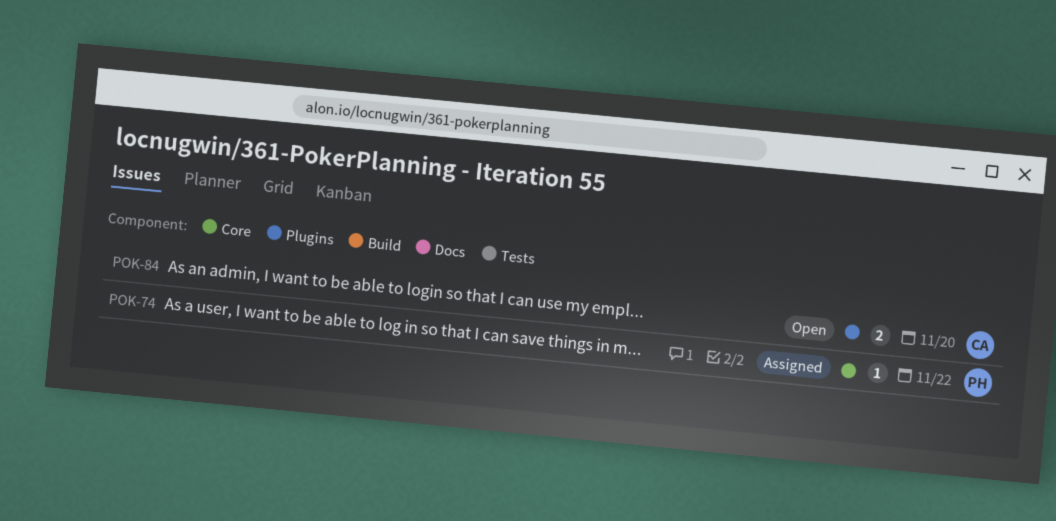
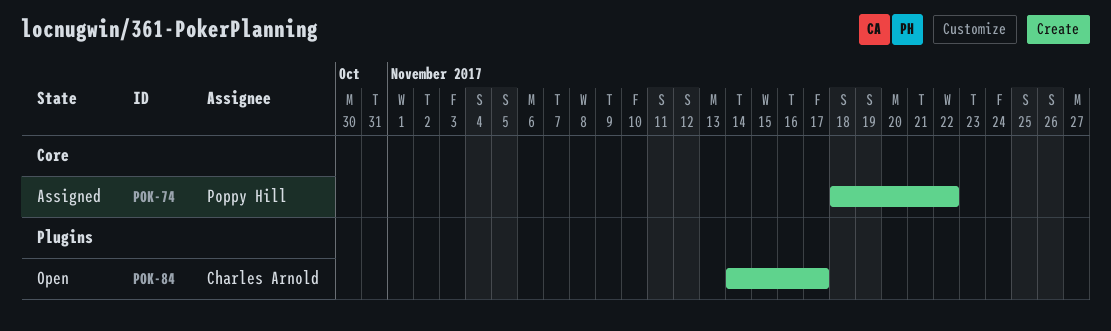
POK-84, due: Nov 20 -> Nov 17

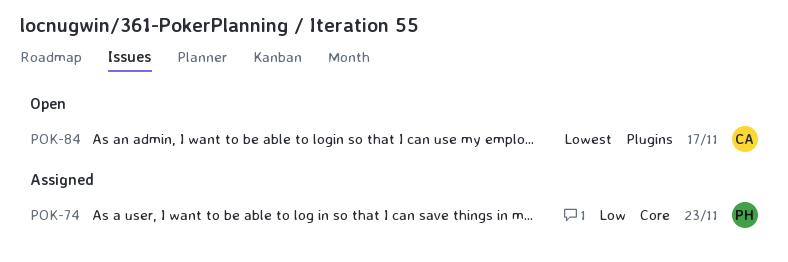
POK-74, due: Nov 22 -> Nov 23

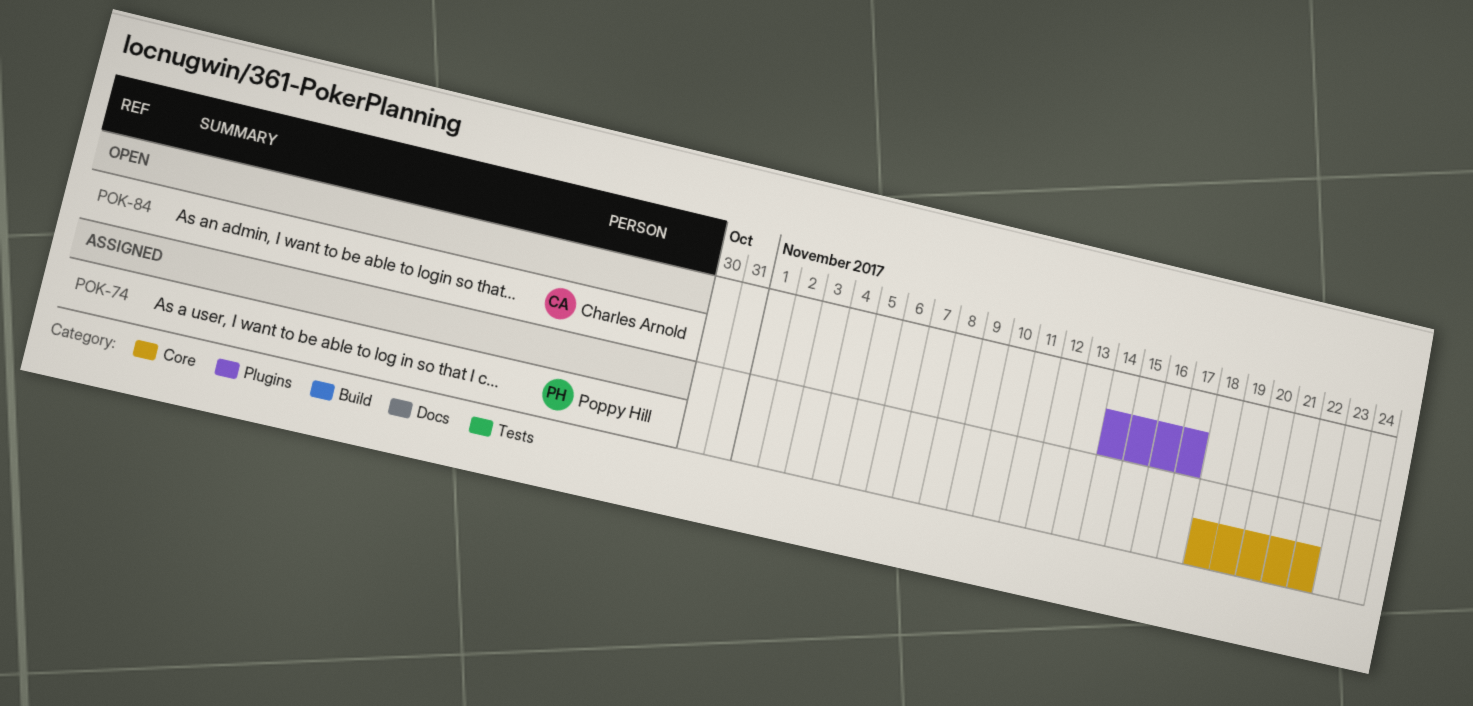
POK-74, due: Nov 23 -> Nov 22

